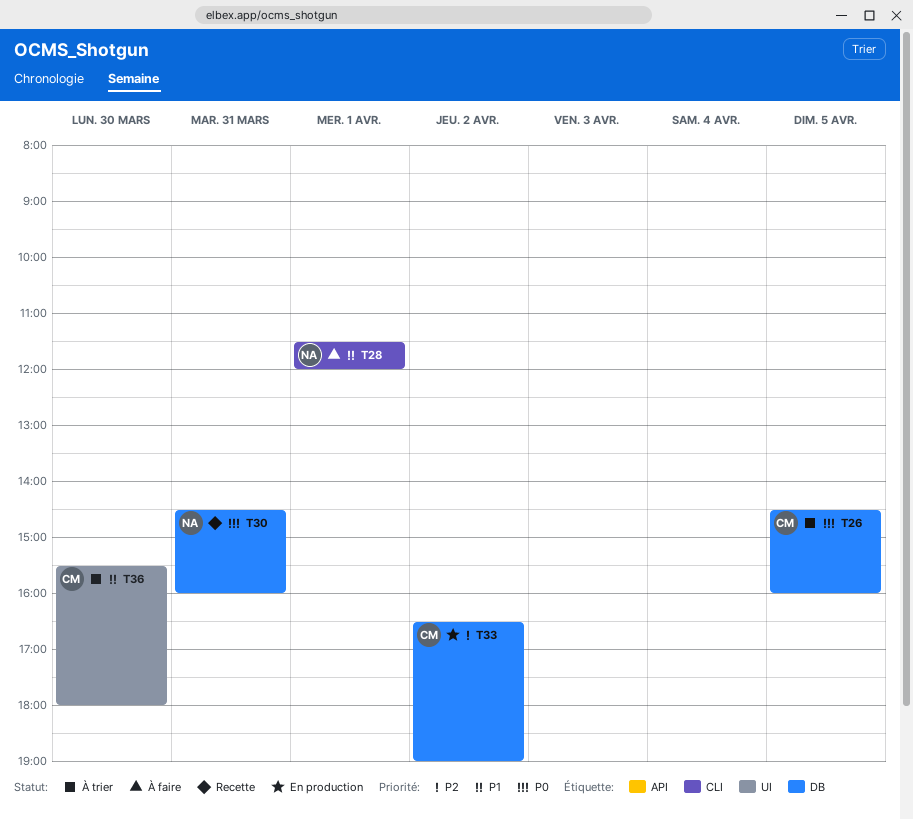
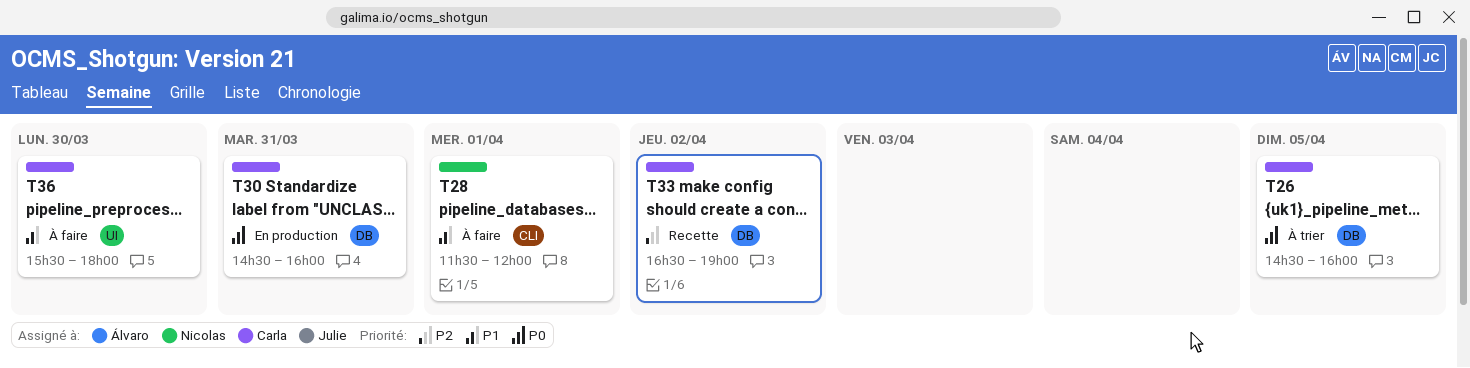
T30, status: Recette -> En production
T30, owner: Nicolas -> Carla
T33, status: En production -> Recette
T36, status: À trier -> À faire

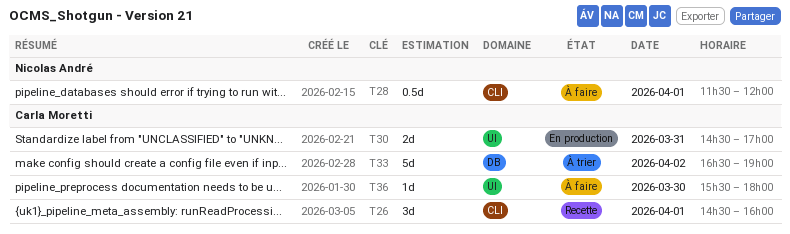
T26, status: À trier -> Recette
T26, label: DB -> CLI
T26, day: Apr 5 -> Apr 1
T30, label: DB -> UI
T30, ends: 16:00 -> 17:00
T33, status: Recette -> À trier

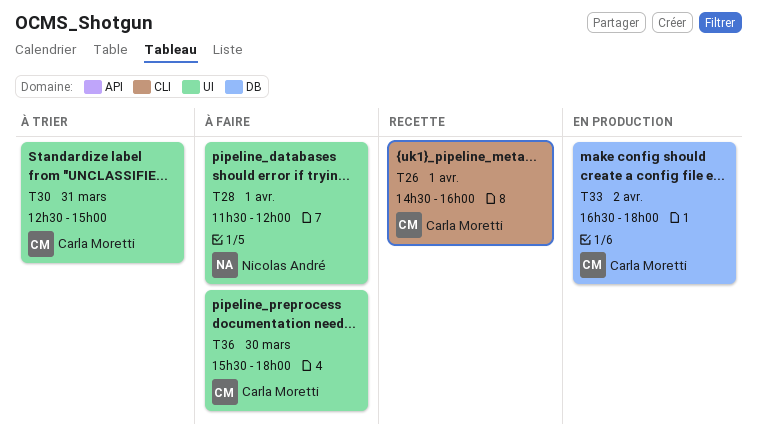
T28, label: CLI -> UI
T30, status: En production -> À trier
T30, begins: 14:30 -> 12:30
T30, ends: 17:00 -> 15:00
T33, status: À trier -> En production
T33, ends: 19:00 -> 18:00

